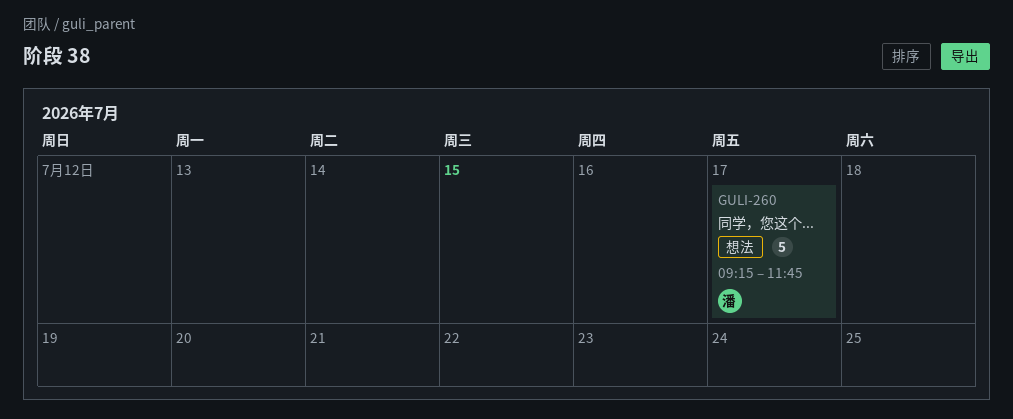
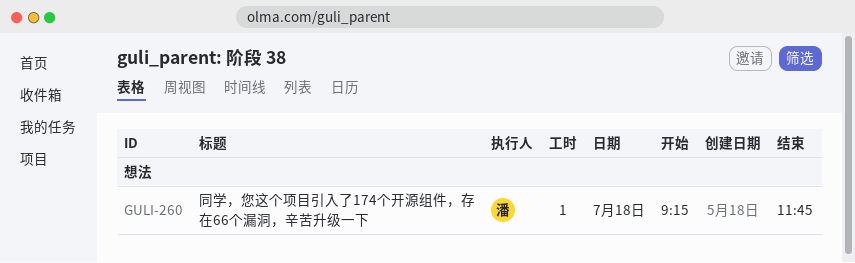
GULI-260, estimate: 5 -> 1
GULI-260, day: Jul 17 -> Jul 18

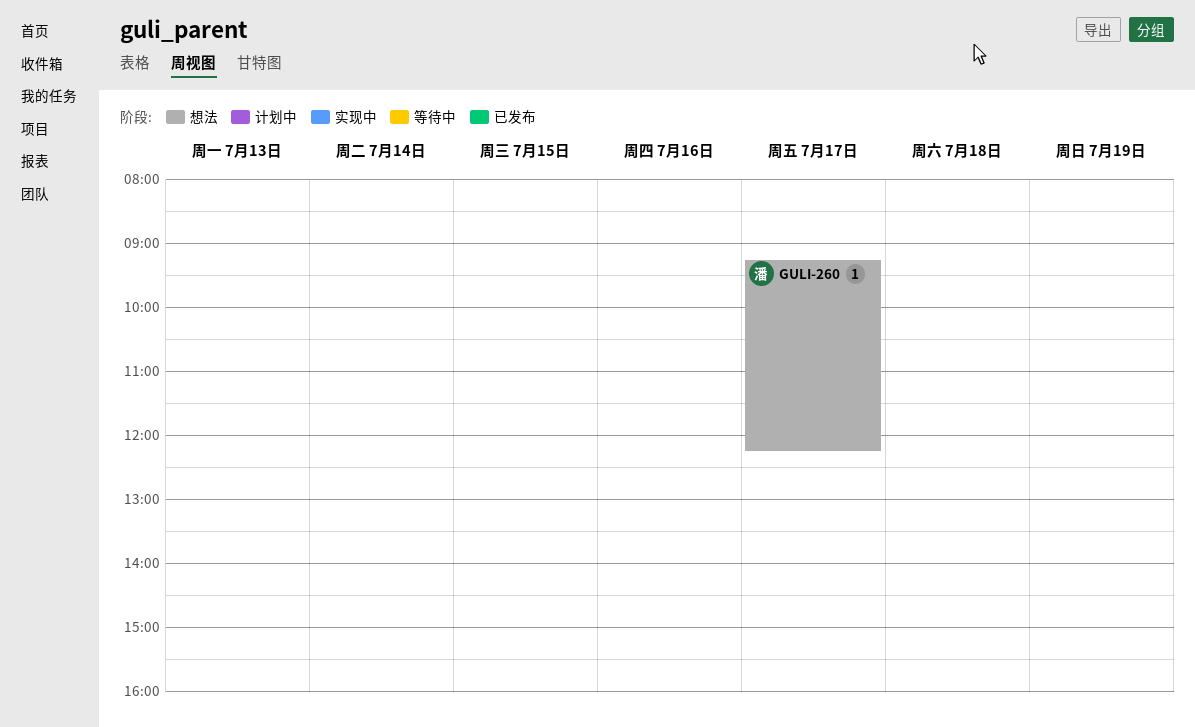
GULI-260, day: Jul 18 -> Jul 17
GULI-260, ends: 11:45 -> 12:15

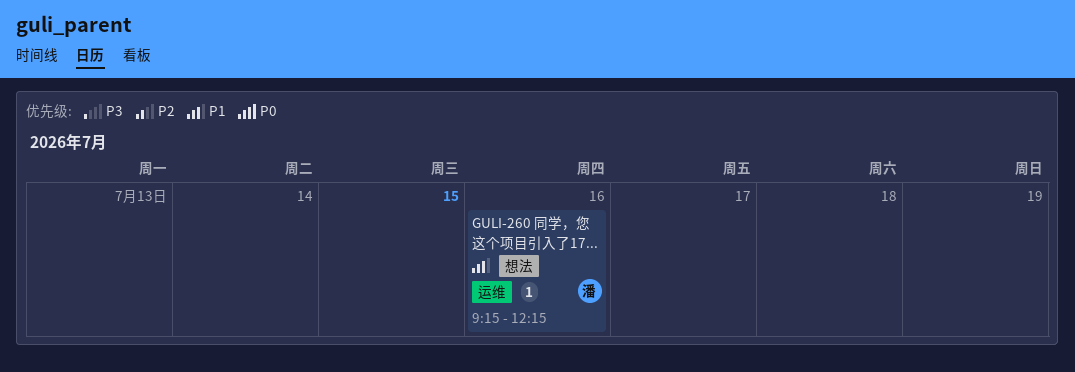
GULI-260, day: Jul 17 -> Jul 16

